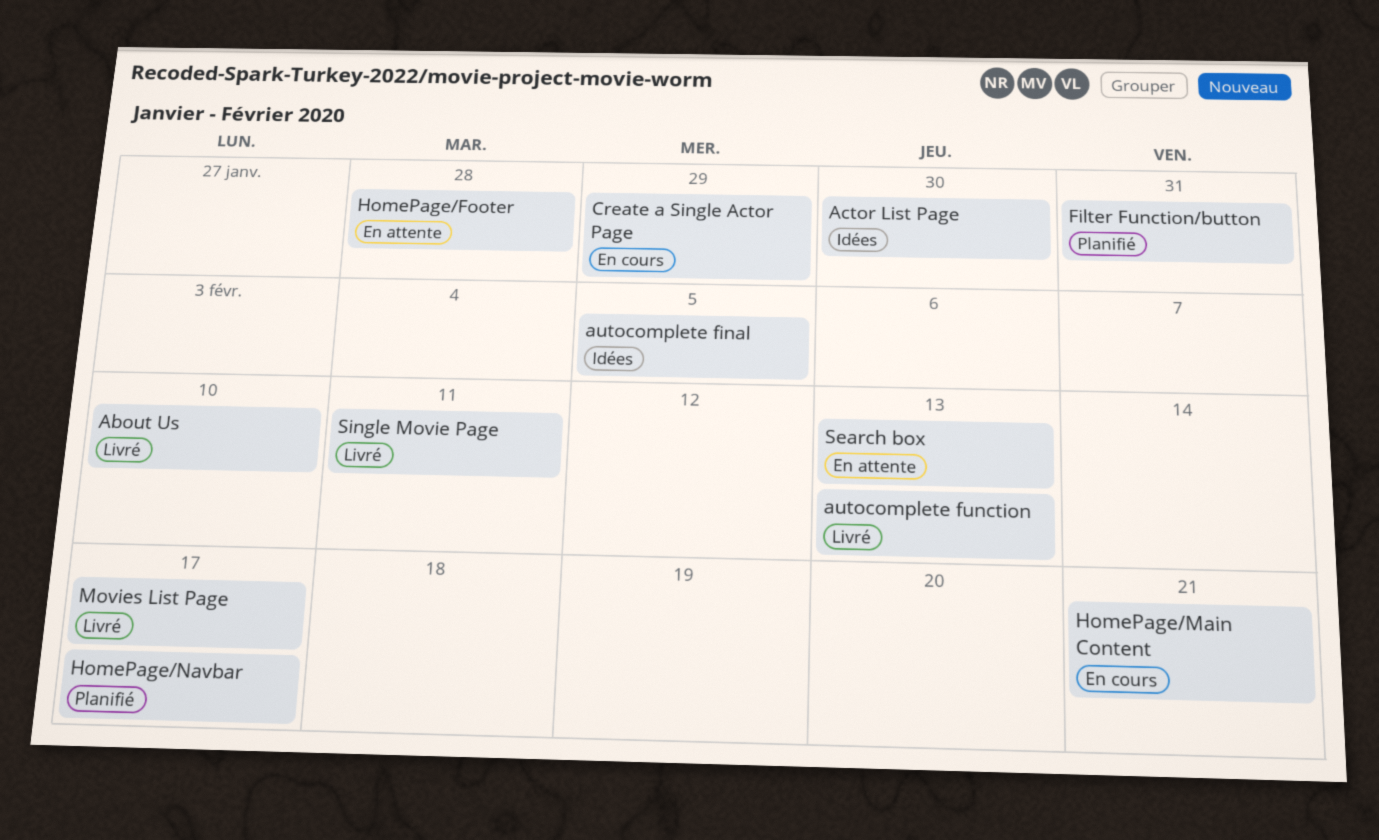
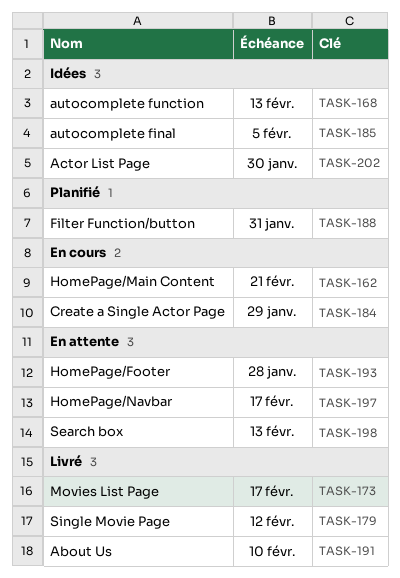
autocomplete function, status: Livré -> Idées
HomePage/Navbar, status: Planifié -> En attente
Single Movie Page, due: Feb 11 -> Feb 12

